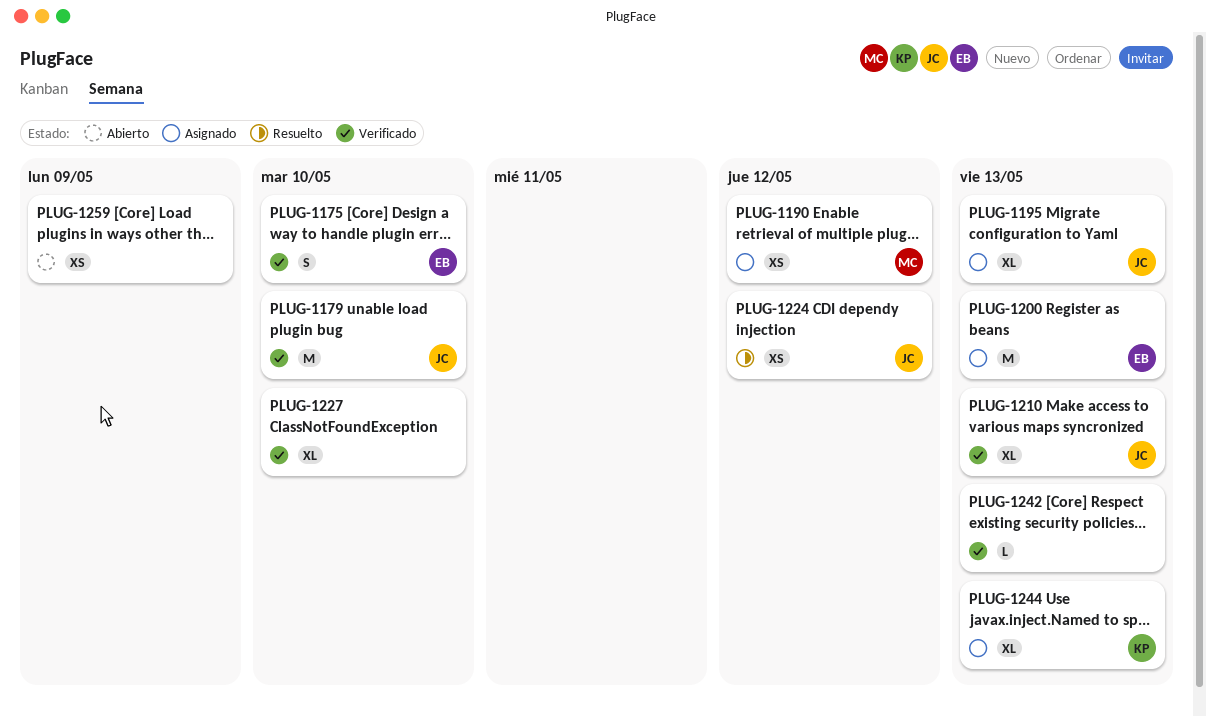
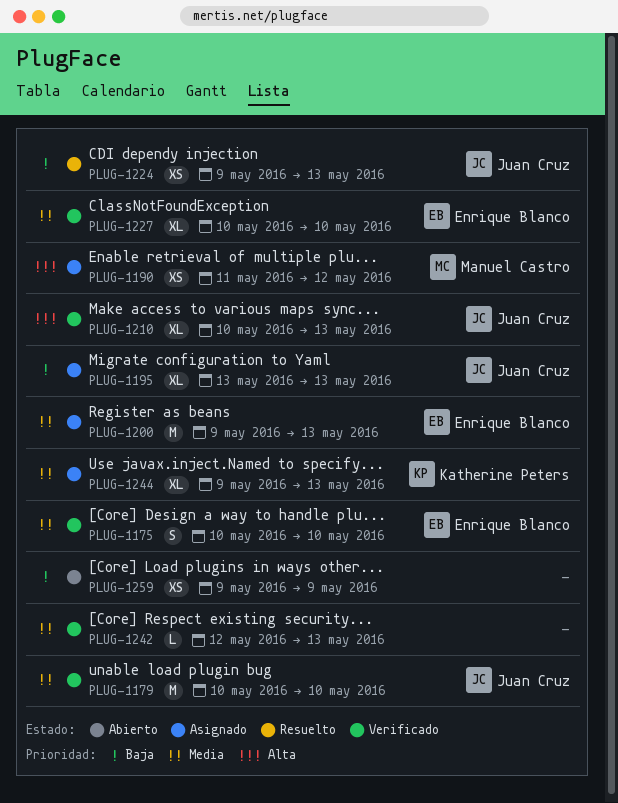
PLUG-1224, due: May 12 -> May 13
PLUG-1227, owner: none -> Enrique Blanco

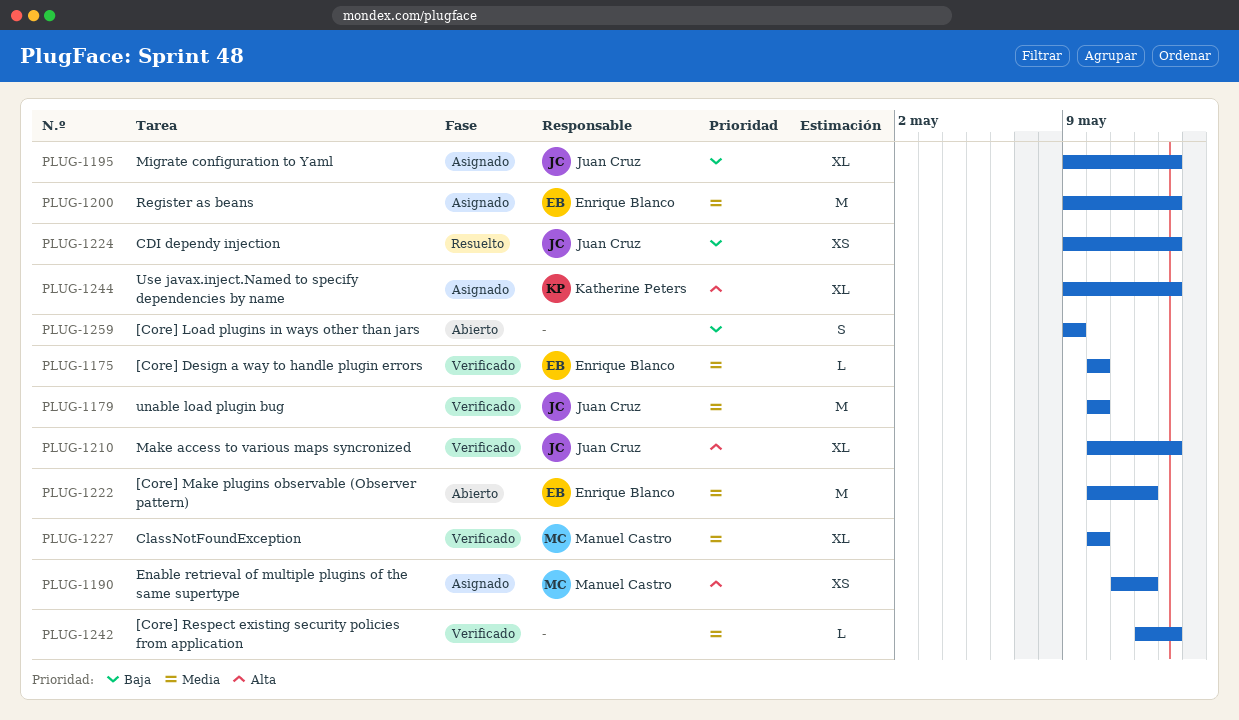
PLUG-1175, estimate: S -> L
PLUG-1195, start: May 13 -> May 9
PLUG-1222: none -> present
PLUG-1227, owner: Enrique Blanco -> Manuel Castro
PLUG-1244, priority: Media -> Alta
PLUG-1259, estimate: XS -> S

